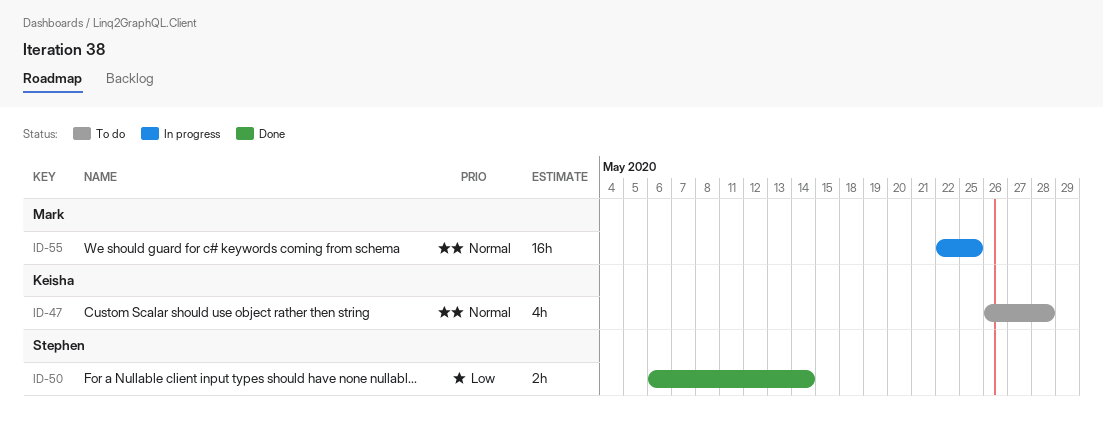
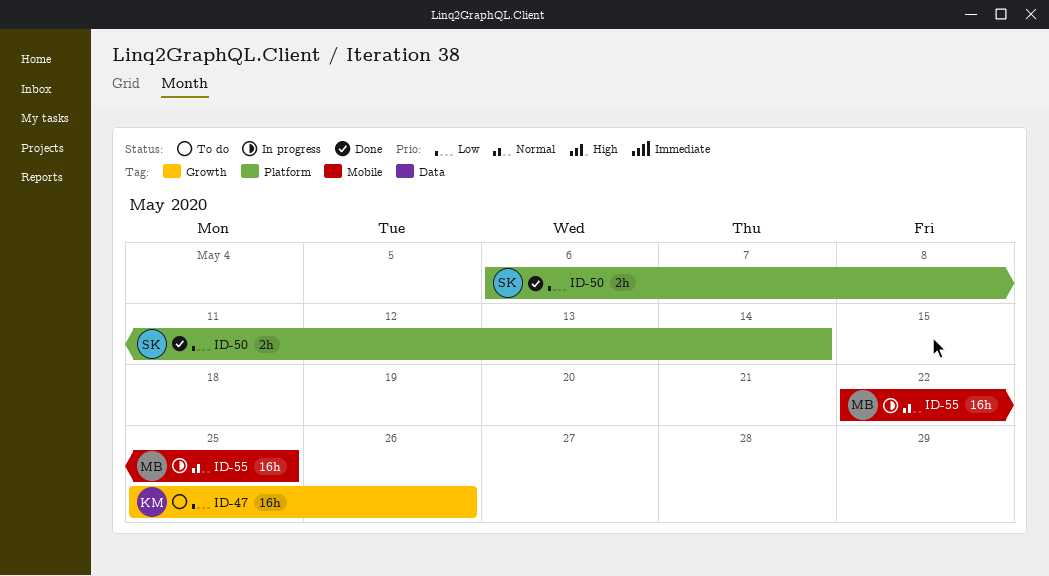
ID-47, priority: Normal -> Low
ID-47, estimate: 4h -> 16h
ID-47, start: May 26 -> May 25
ID-47, due: May 28 -> May 26

